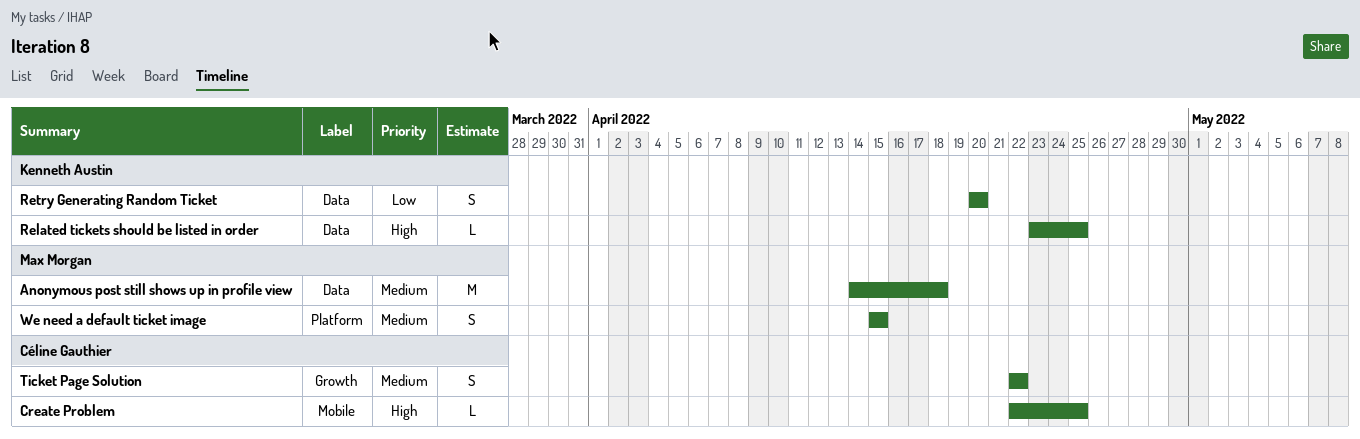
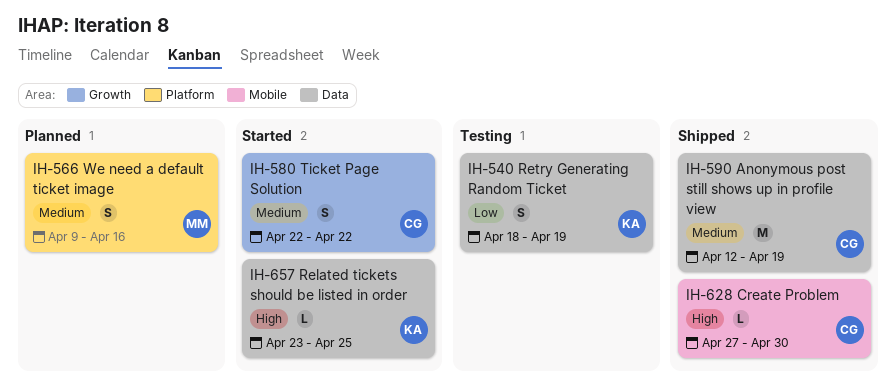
Anonymous post still shows up in profile view, owner: Max Morgan -> Céline Gauthier
Anonymous post still shows up in profile view, start: Apr 14 -> Apr 12
Anonymous post still shows up in profile view, due: Apr 18 -> Apr 19
Create Problem, start: Apr 22 -> Apr 27
Create Problem, due: Apr 25 -> Apr 30
Retry Generating Random Ticket, start: Apr 20 -> Apr 18
Retry Generating Random Ticket, due: Apr 20 -> Apr 19
We need a default ticket image, start: Apr 15 -> Apr 9
We need a default ticket image, due: Apr 15 -> Apr 16

